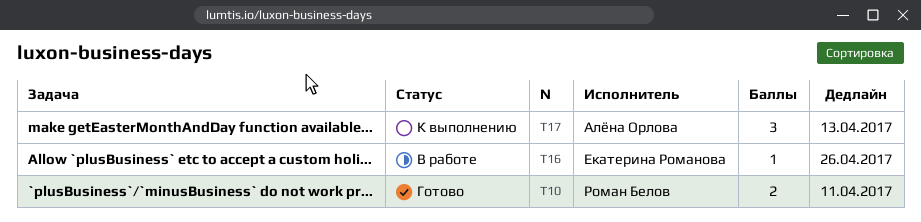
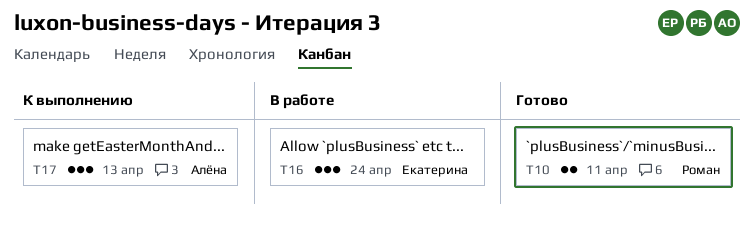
T16, estimate: 1 -> 3
T16, due: Apr 26 -> Apr 24

